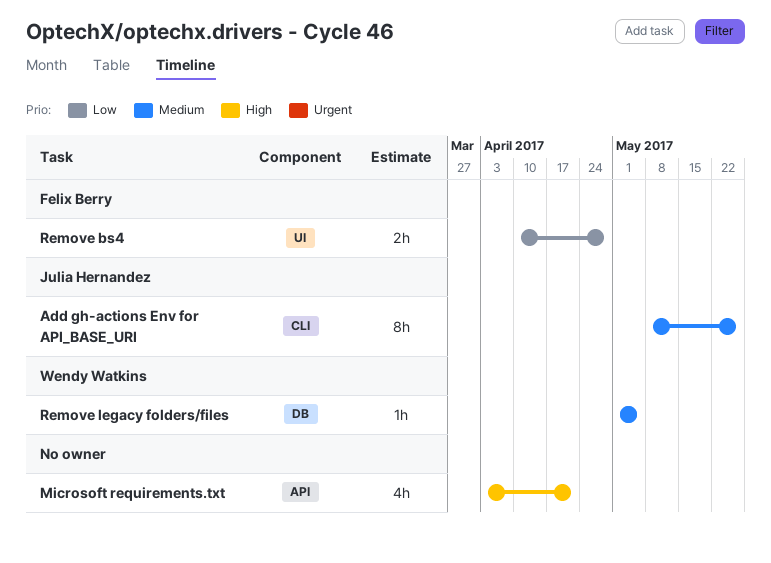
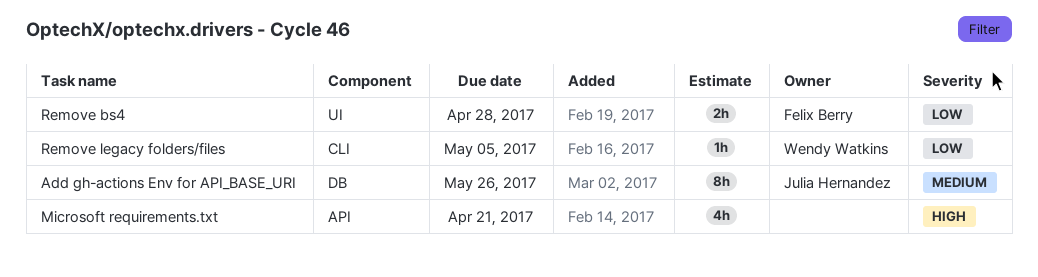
Add gh-actions Env for API_BASE_URI, label: CLI -> DB
Remove legacy folders/files, priority: Medium -> Low
Remove legacy folders/files, label: DB -> CLI

